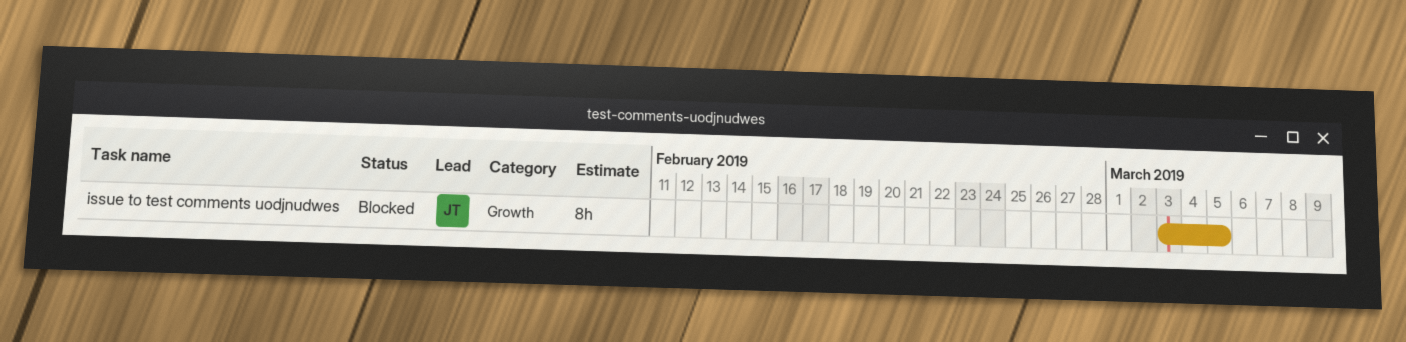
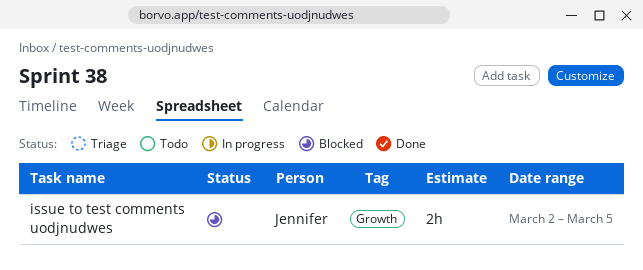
issue to test comments uodjnudwes, estimate: 8h -> 2h
issue to test comments uodjnudwes, start: Mar 3 -> Mar 2

